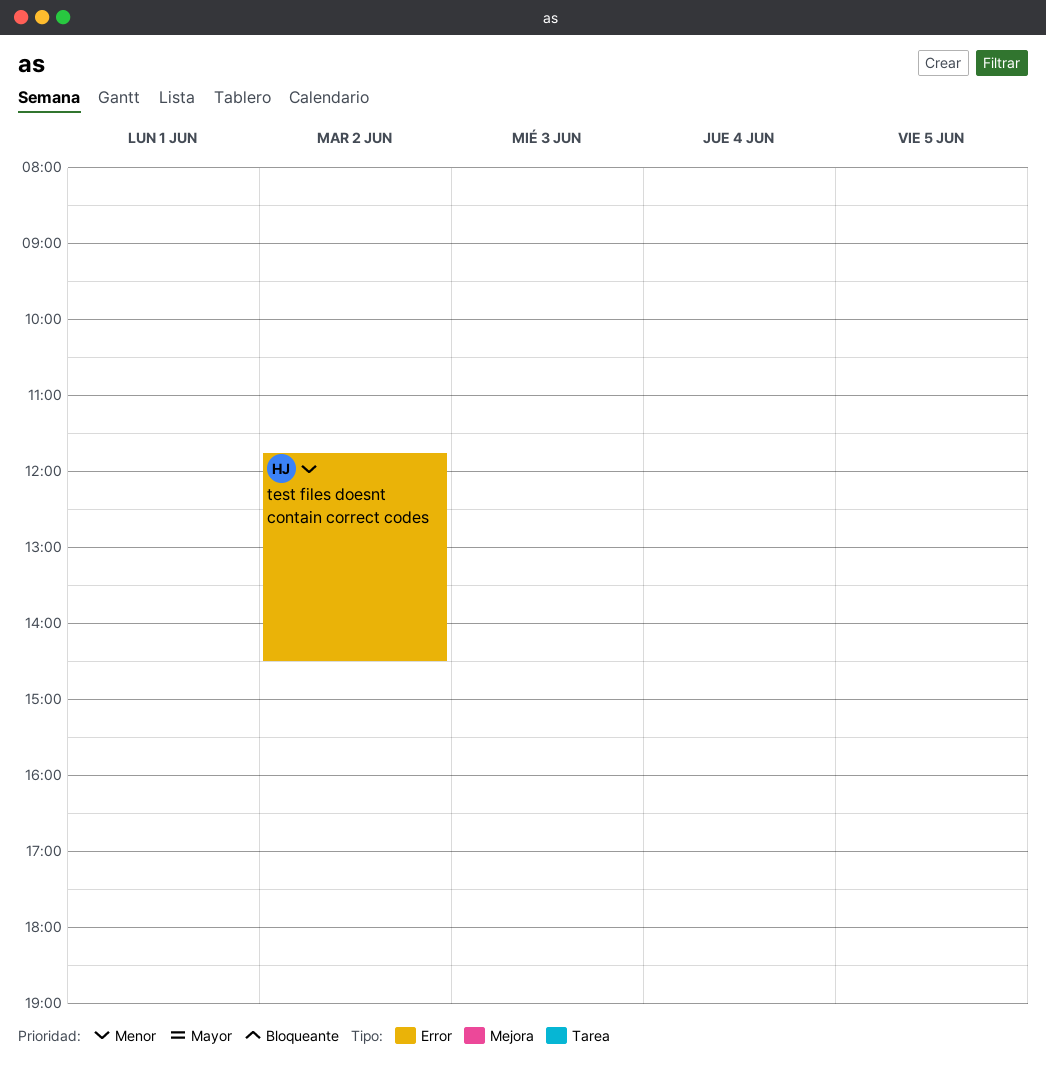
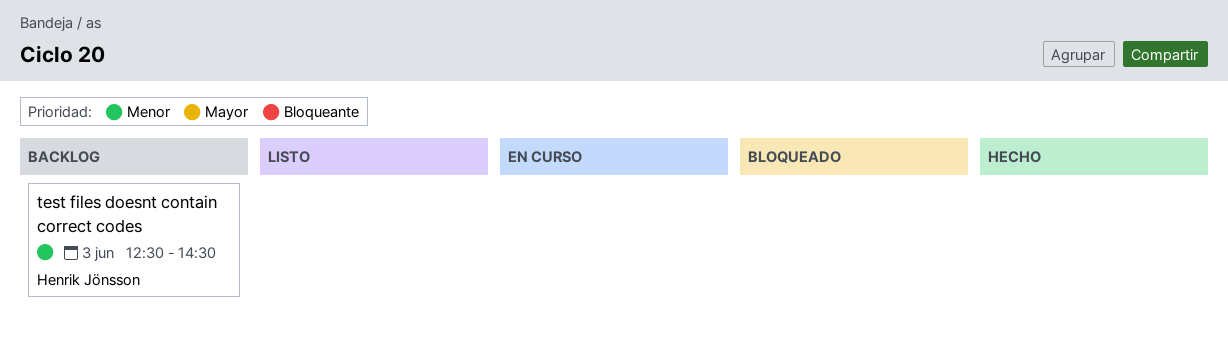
test files doesnt contain correct codes, day: Jun 2 -> Jun 3
test files doesnt contain correct codes, begins: 11:45 -> 12:30

